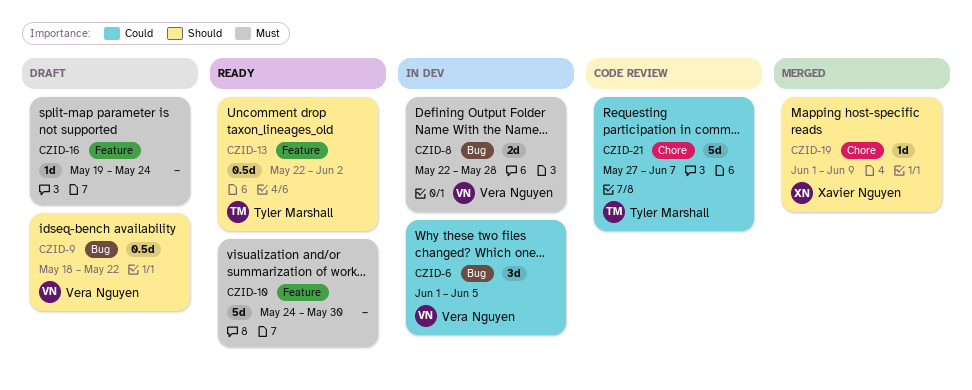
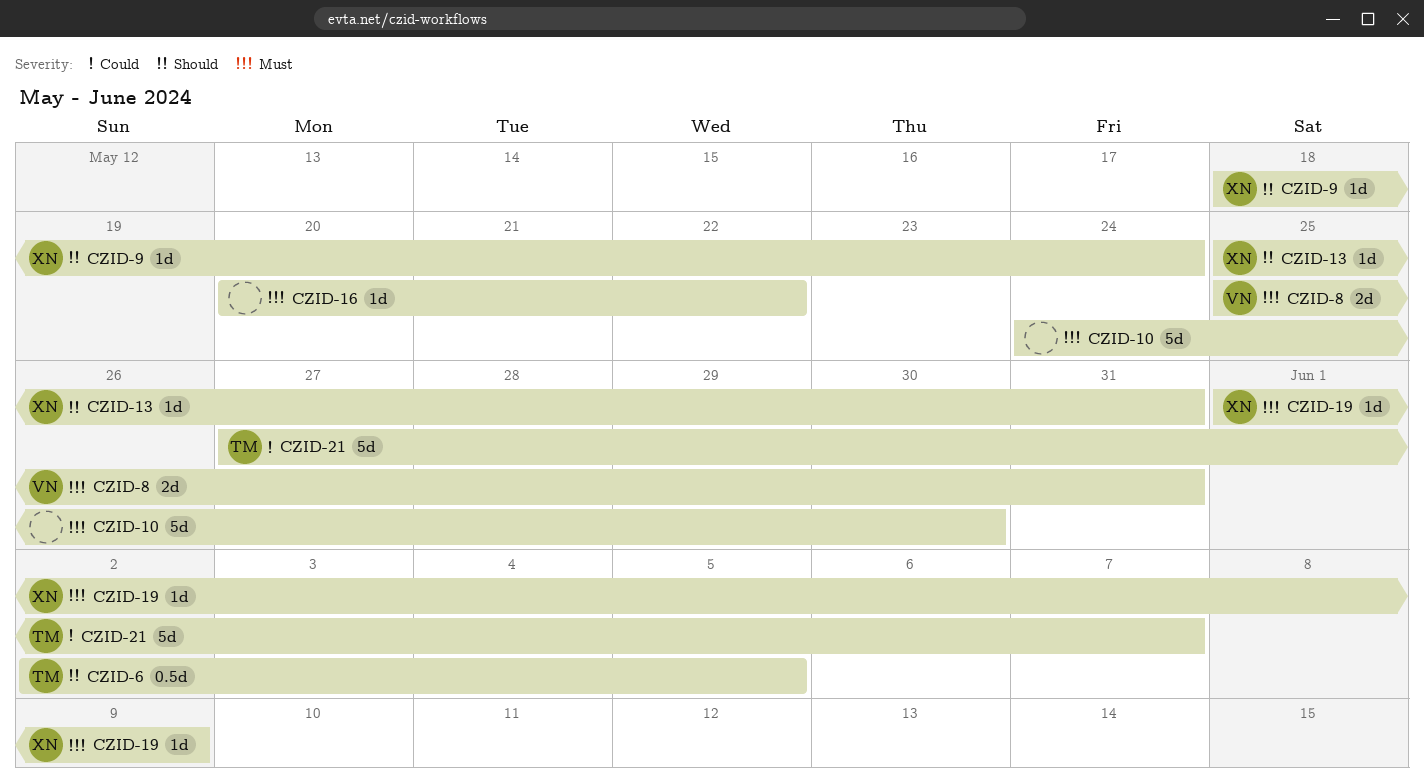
CZID-6, owner: Vera Nguyen -> Tyler Marshall
CZID-6, priority: Could -> Should
CZID-6, estimate: 3d -> 0.5d
CZID-6, start: Jun 1 -> Jun 2
CZID-8, start: May 22 -> May 25
CZID-8, due: May 28 -> May 31
CZID-9, owner: Vera Nguyen -> Xavier Nguyen
CZID-9, estimate: 0.5d -> 1d
CZID-9, due: May 22 -> May 24
CZID-13, owner: Tyler Marshall -> Xavier Nguyen
CZID-13, estimate: 0.5d -> 1d
CZID-13, start: May 22 -> May 25
CZID-13, due: Jun 2 -> May 31
CZID-16, start: May 19 -> May 20
CZID-16, due: May 24 -> May 22
CZID-19, priority: Should -> Must

